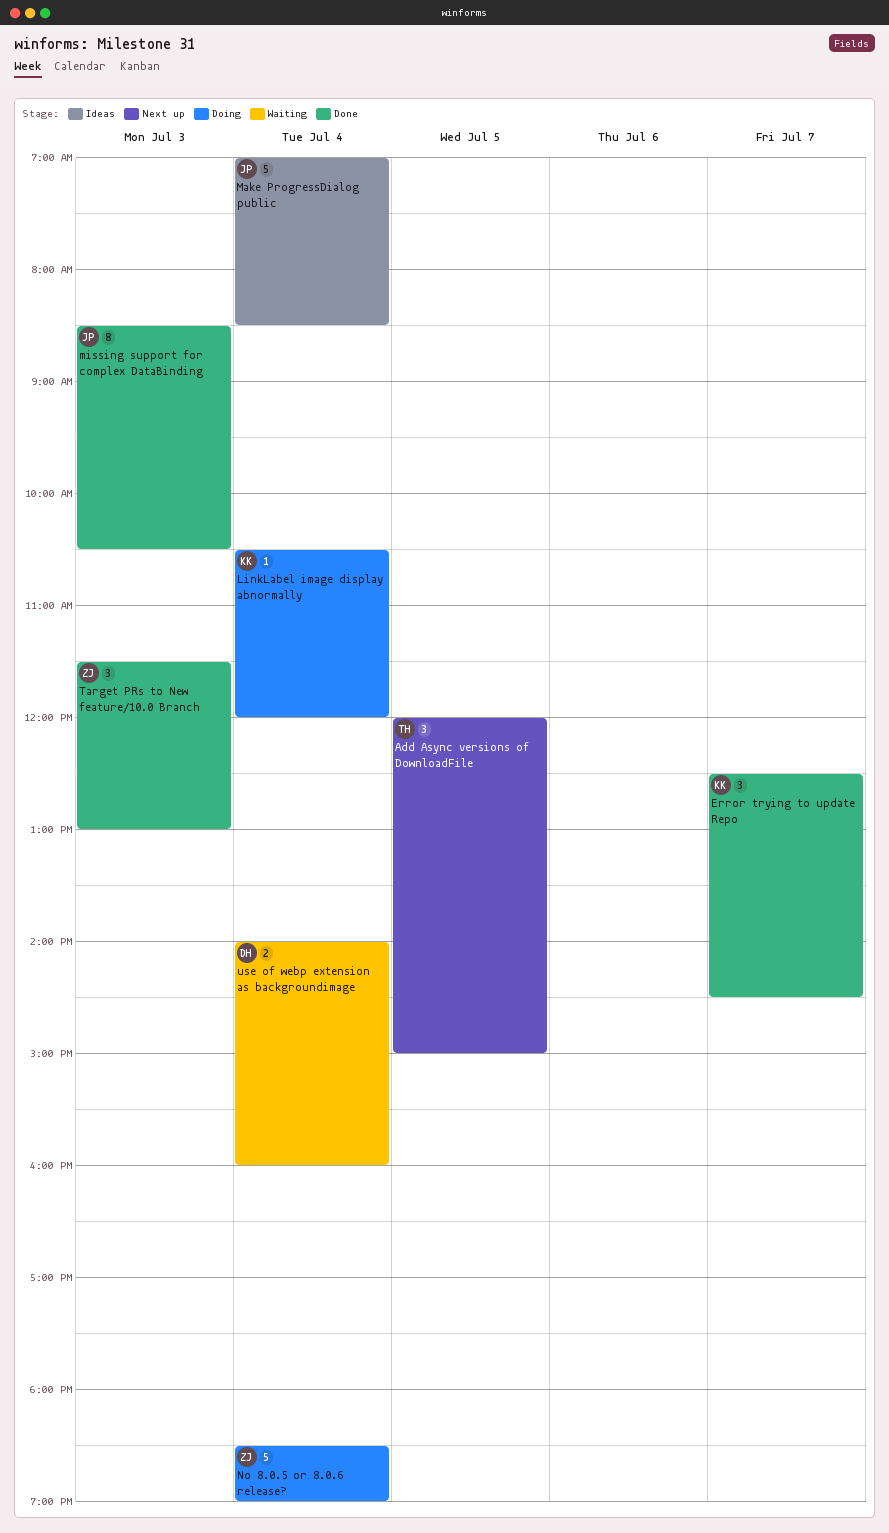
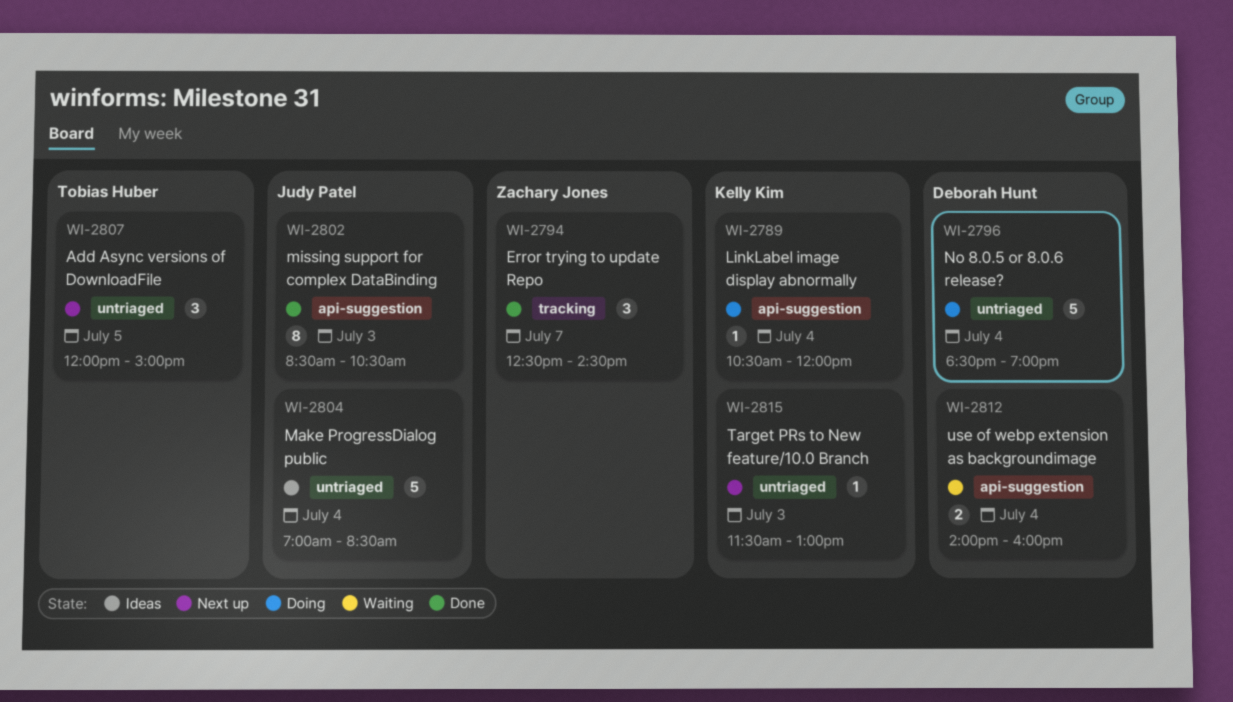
Error trying to update Repo, owner: Kelly Kim -> Zachary Jones
No 8.0.5 or 8.0.6 release?, owner: Zachary Jones -> Deborah Hunt
Target PRs to New feature/10.0 Branch, status: Done -> Next up
Target PRs to New feature/10.0 Branch, owner: Zachary Jones -> Kelly Kim
Target PRs to New feature/10.0 Branch, estimate: 3 -> 1

